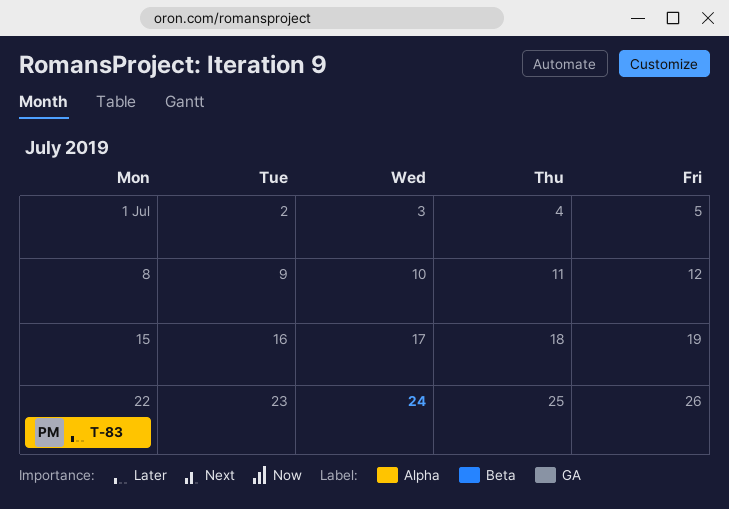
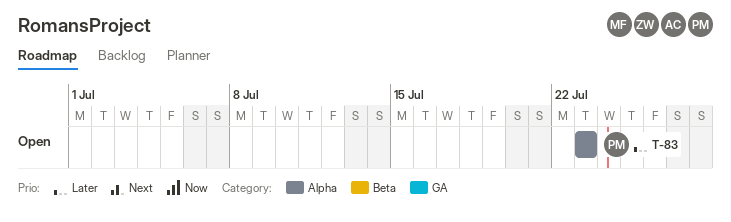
T-83, start: Jul 22 -> Jul 23
T-83, due: Jul 22 -> Jul 23

